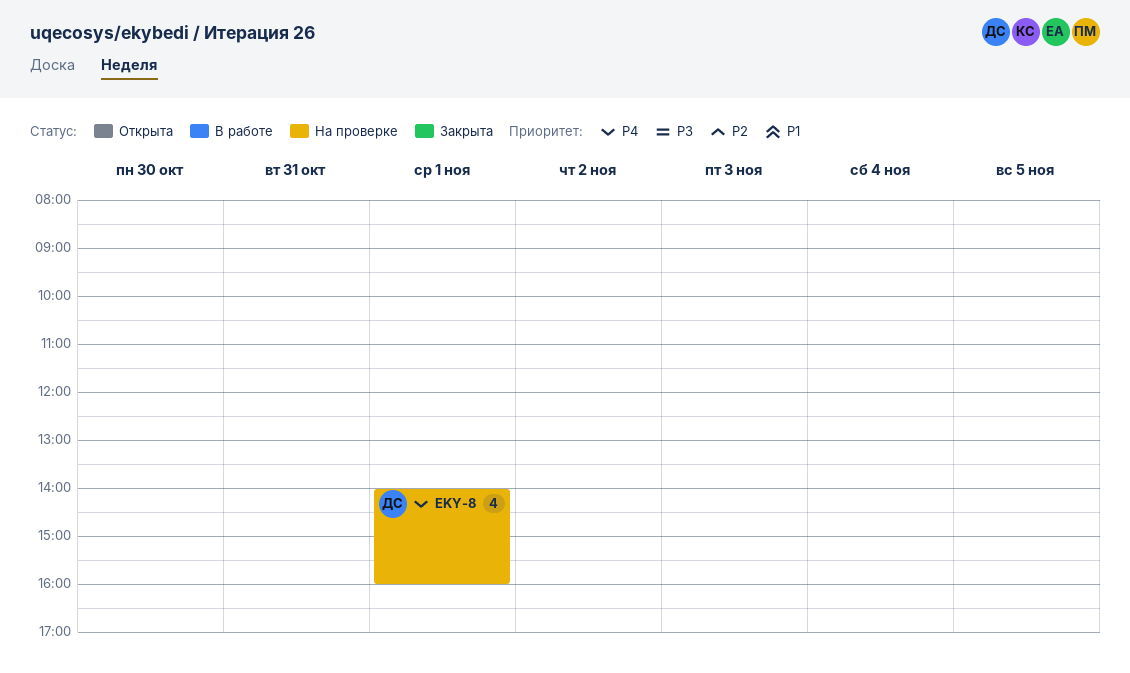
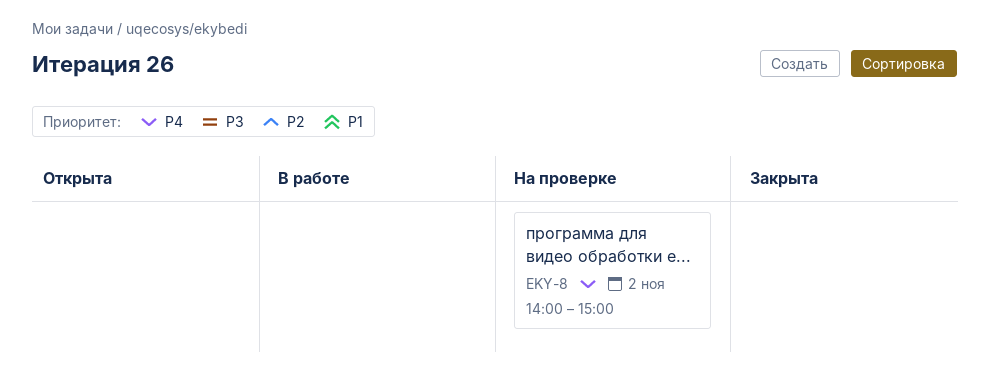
EKY-8, day: Nov 1 -> Nov 2
EKY-8, ends: 16:00 -> 15:00

